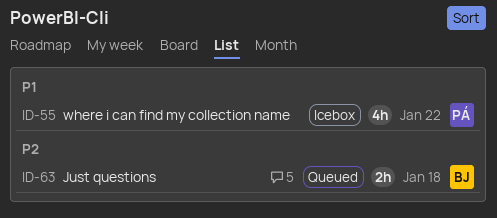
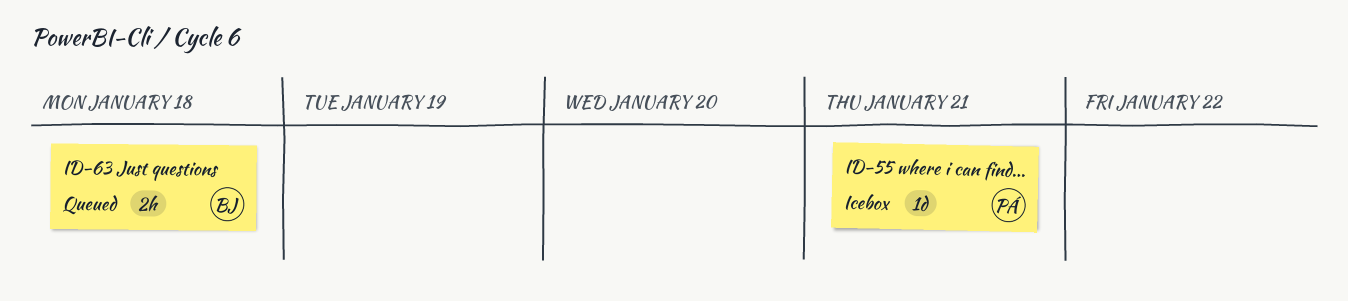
ID-55, estimate: 4h -> 1d
ID-55, due: Jan 22 -> Jan 21

